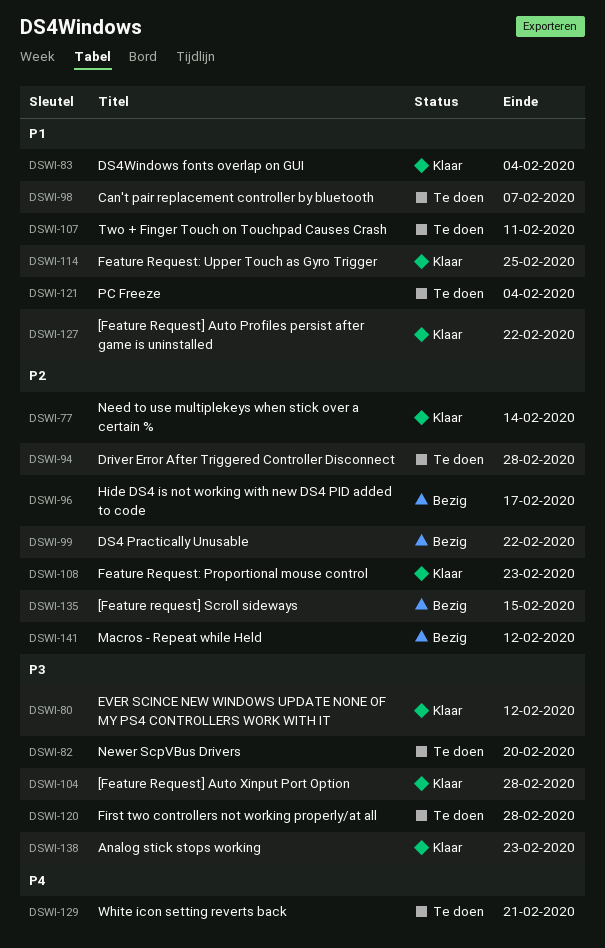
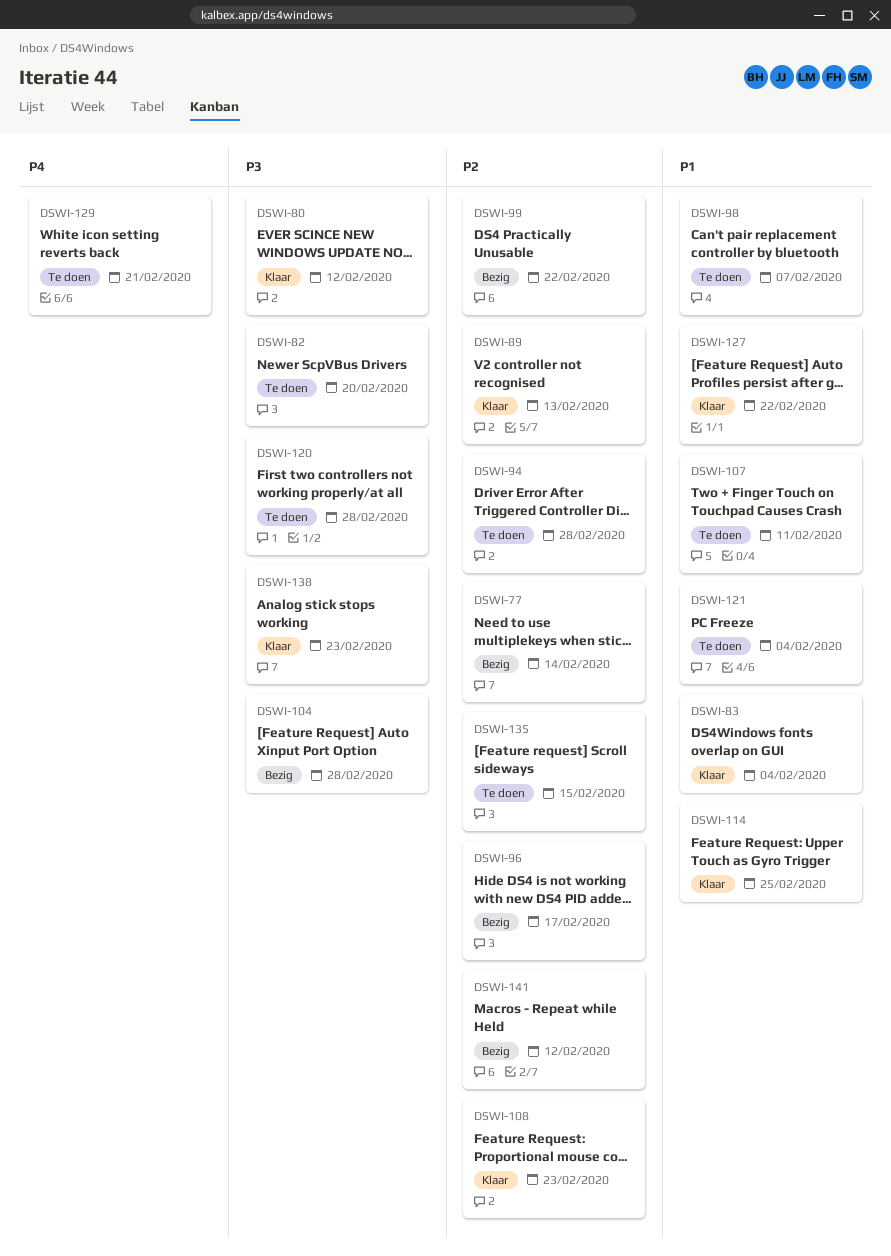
DSWI-77, status: Klaar -> Bezig
DSWI-89: none -> present
DSWI-104, status: Klaar -> Bezig
DSWI-135, status: Bezig -> Te doen

